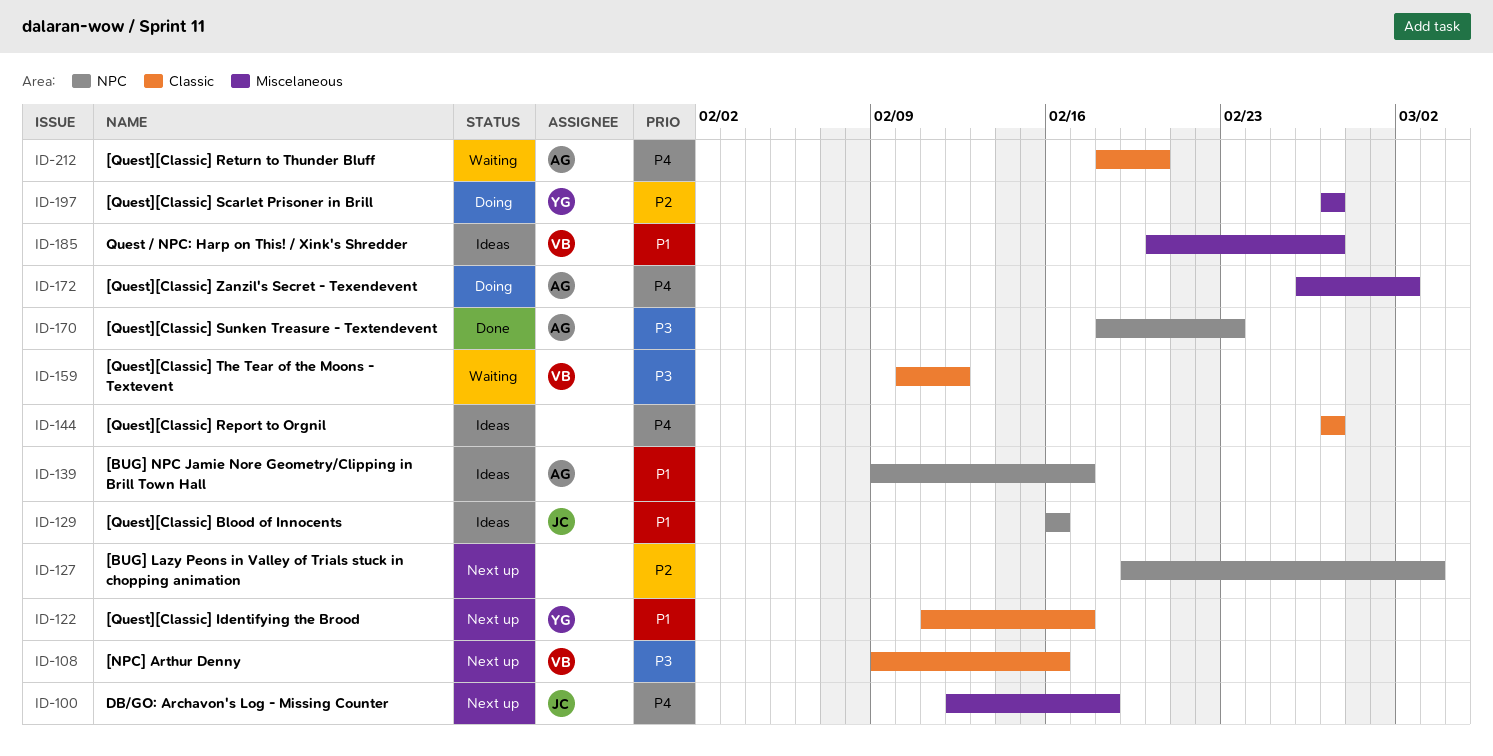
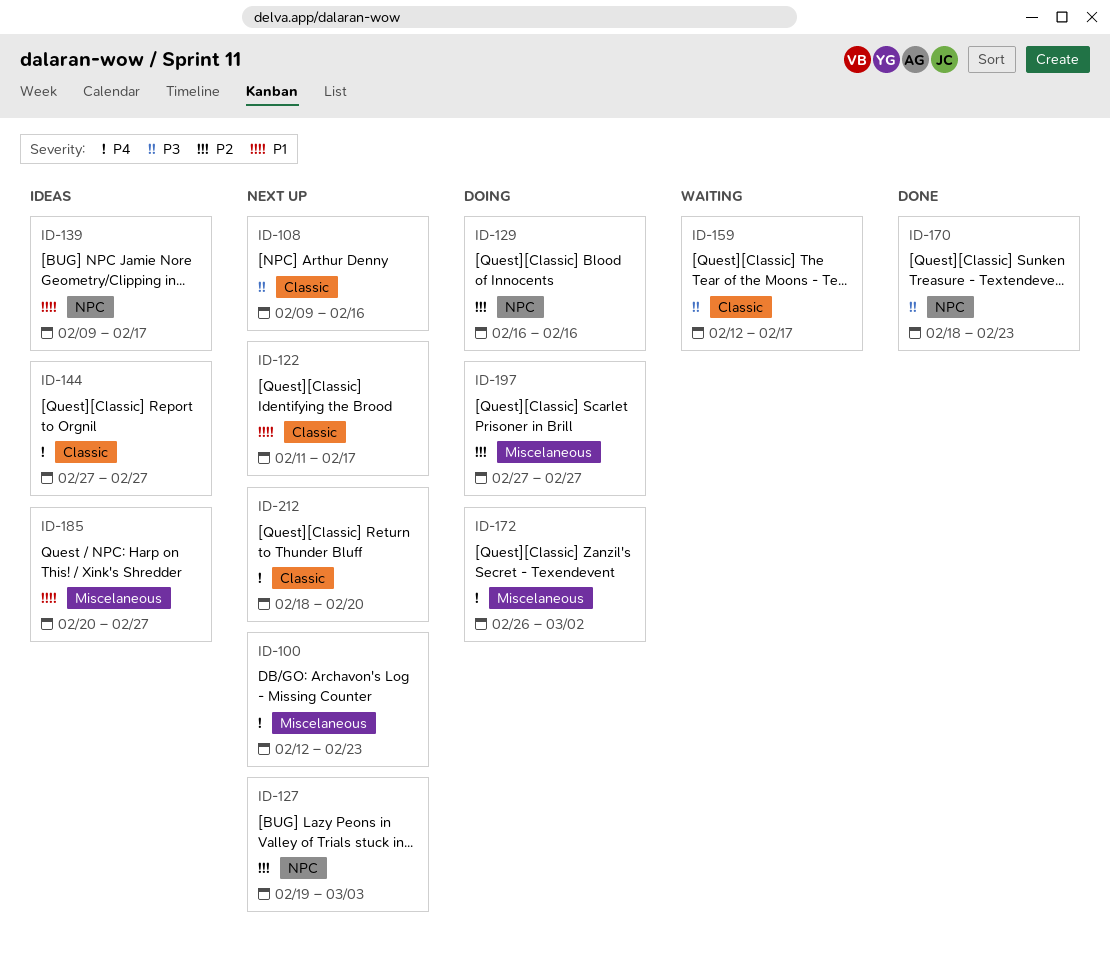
ID-100, due: Feb 18 -> Feb 23
ID-129, status: Ideas -> Doing
ID-129, priority: P1 -> P2
ID-159, start: Feb 10 -> Feb 12
ID-159, due: Feb 12 -> Feb 17
ID-212, status: Waiting -> Next up

